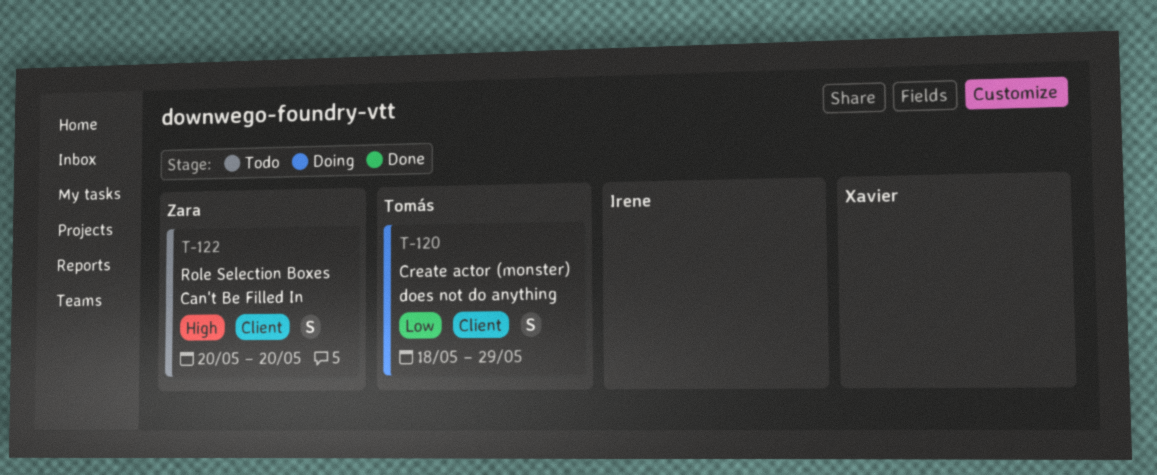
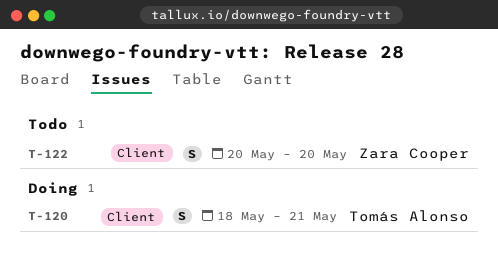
T-120, due: May 29 -> May 21

